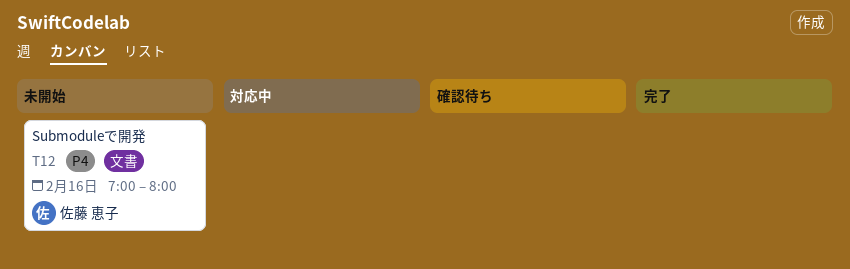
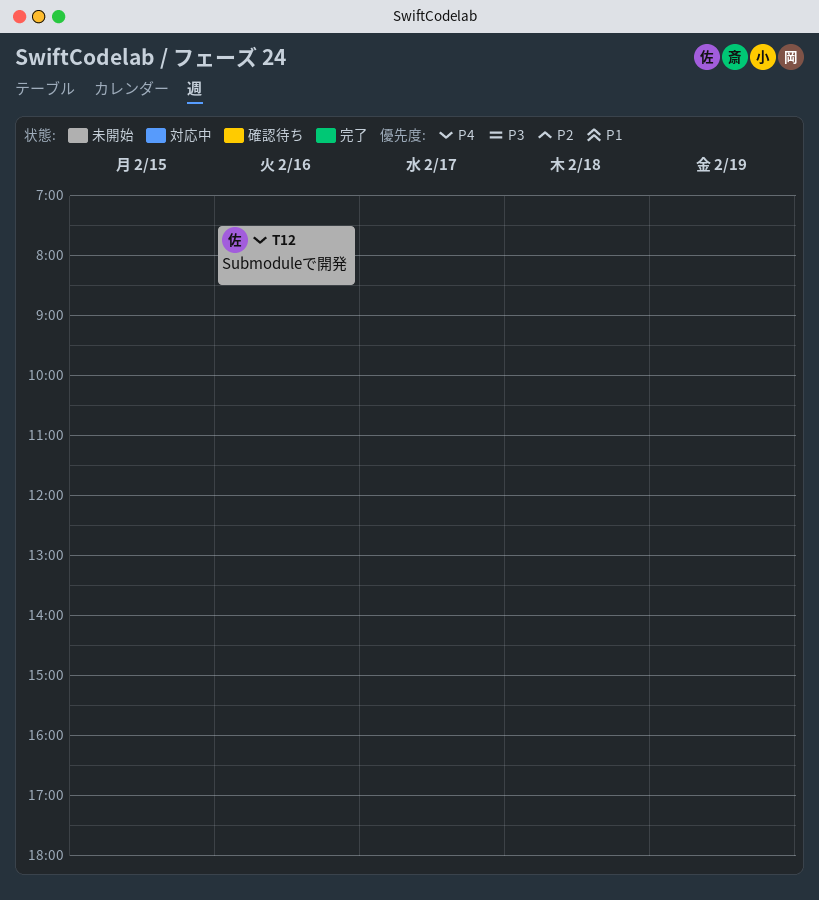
T12, begins: 07:00 -> 07:30
T12, ends: 08:00 -> 08:30

